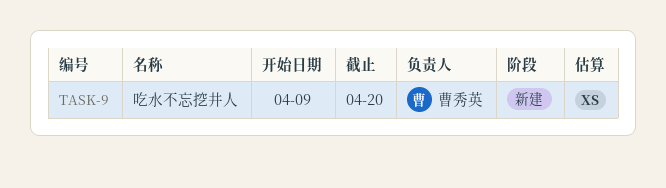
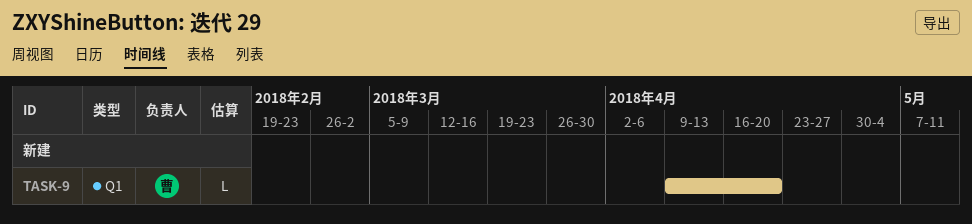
TASK-9, estimate: XS -> L

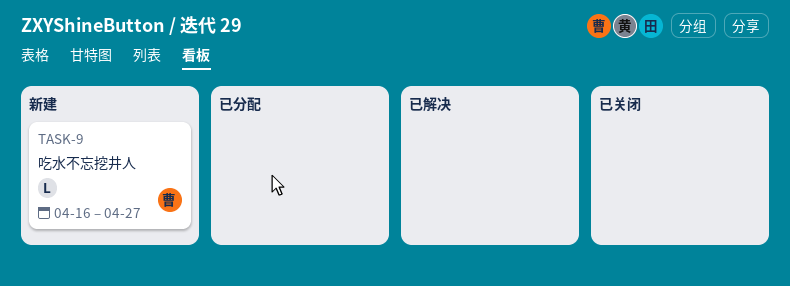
TASK-9, start: Apr 9 -> Apr 16
TASK-9, due: Apr 20 -> Apr 27

